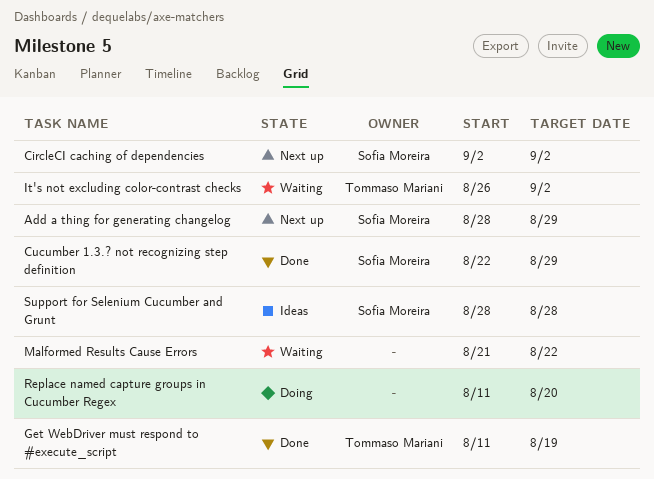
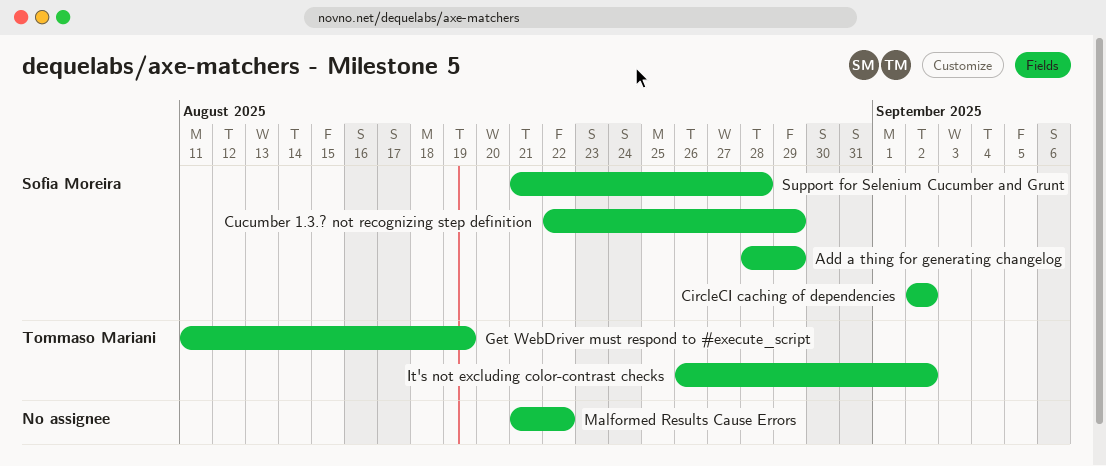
Replace named capture groups in Cucumber Regex: present -> none
Support for Selenium Cucumber and Grunt, start: Aug 28 -> Aug 21

